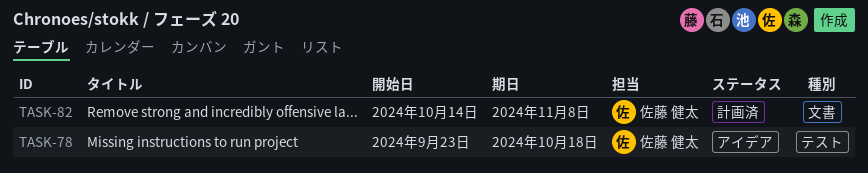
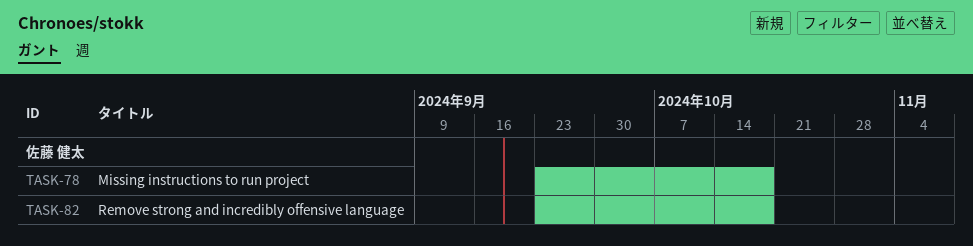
TASK-82, start: Oct 14 -> Sep 23
TASK-82, due: Nov 8 -> Oct 18

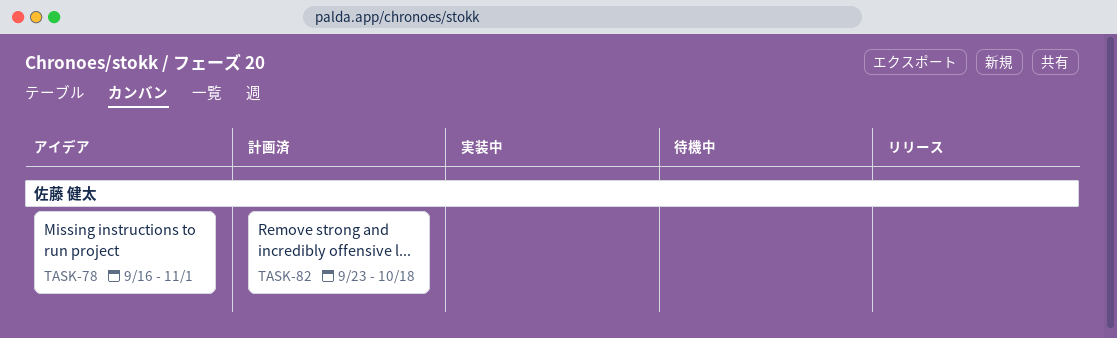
TASK-78, start: Sep 23 -> Sep 16
TASK-78, due: Oct 18 -> Nov 1

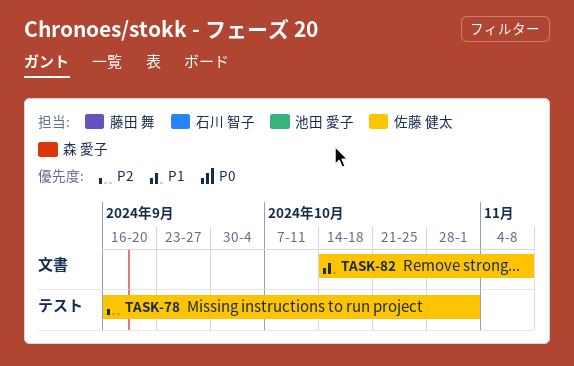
TASK-82, start: Sep 23 -> Oct 14
TASK-82, due: Oct 18 -> Nov 8

